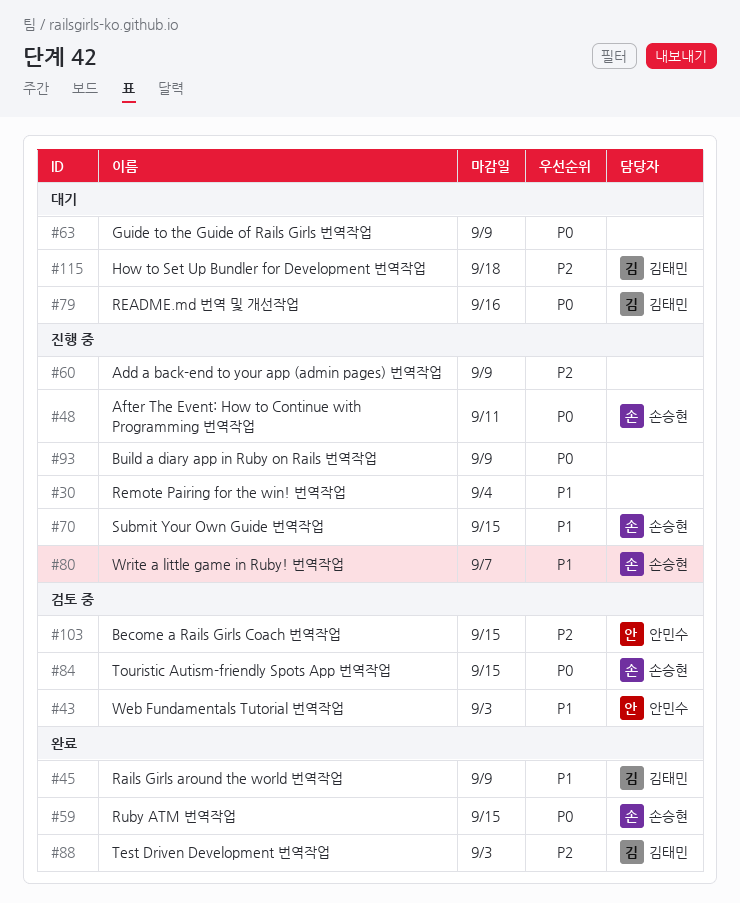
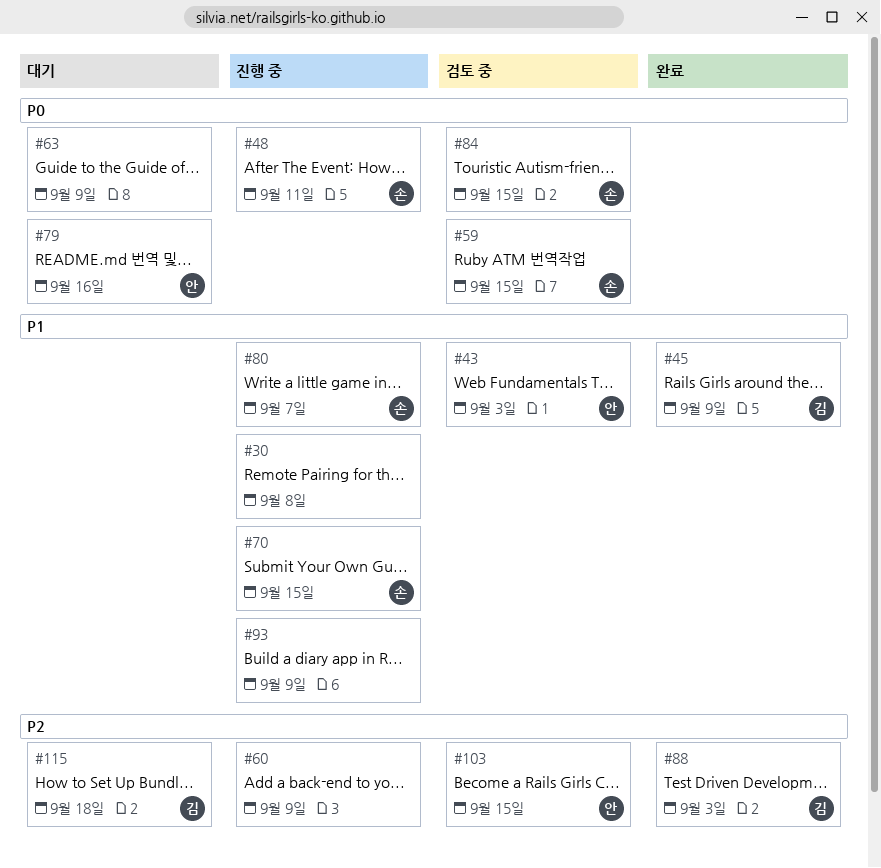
#30, due: Sep 4 -> Sep 8
#59, status: 완료 -> 검토 중
#79, owner: 김태민 -> 안민수
#93, priority: P0 -> P1

